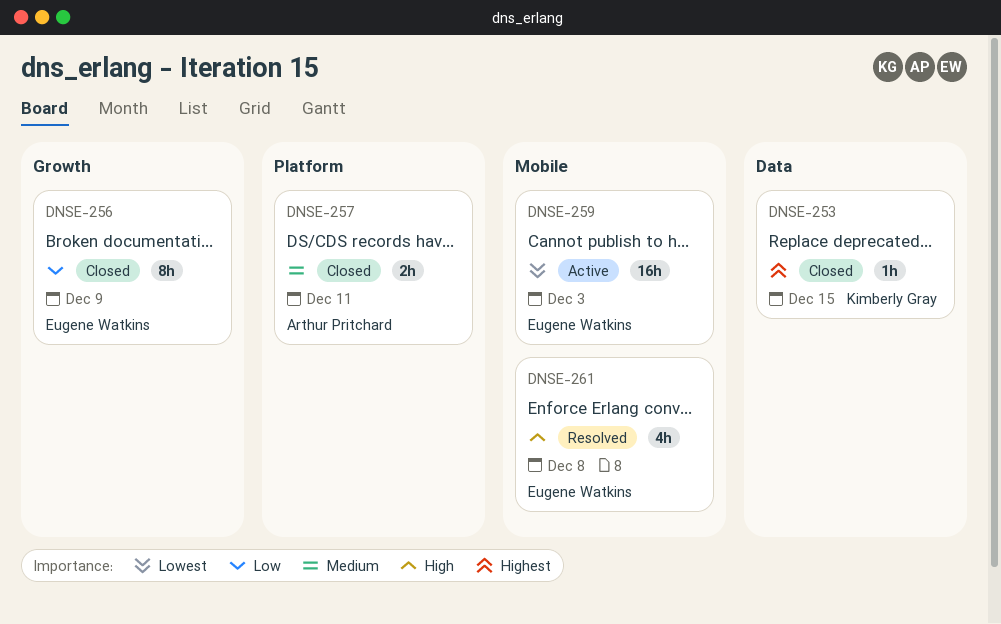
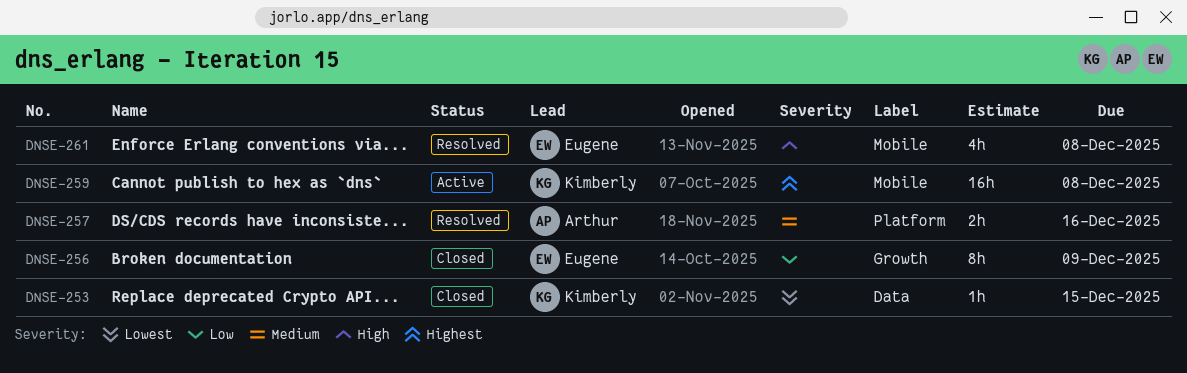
DNSE-253, priority: Highest -> Lowest
DNSE-257, status: Closed -> Resolved
DNSE-257, due: Dec 11 -> Dec 16
DNSE-259, owner: Eugene Watkins -> Kimberly Gray
DNSE-259, priority: Lowest -> Highest
DNSE-259, due: Dec 3 -> Dec 8

